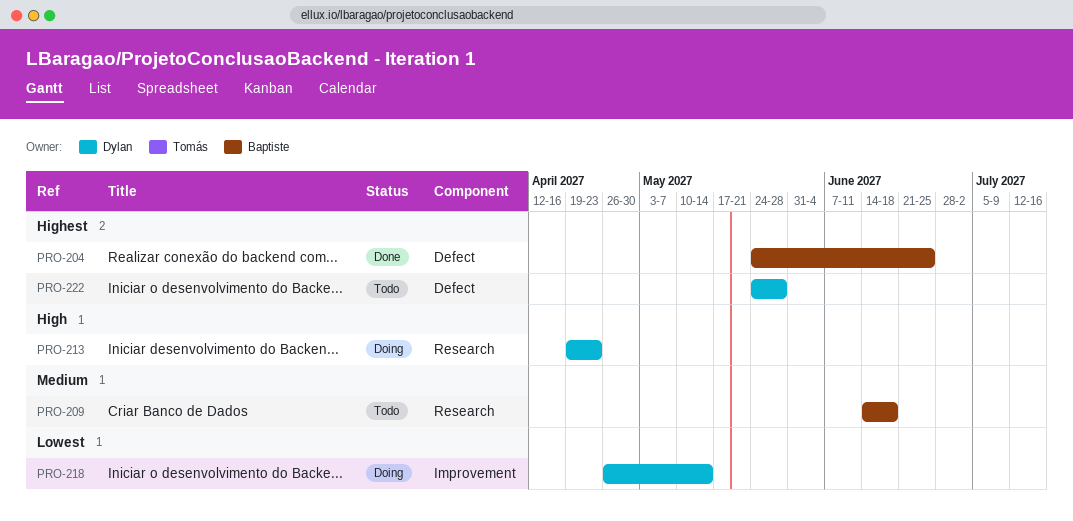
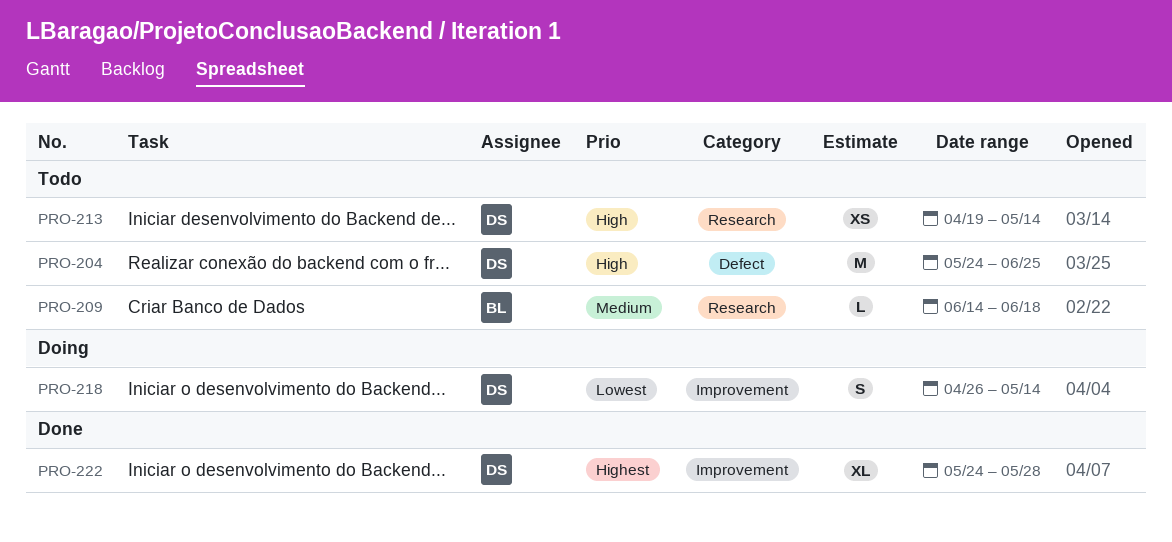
PRO-204, status: Done -> Todo
PRO-204, owner: Baptiste -> Dylan
PRO-204, priority: Highest -> High
PRO-213, status: Doing -> Todo
PRO-213, due: Apr 23 -> May 14
PRO-222, status: Todo -> Done
PRO-222, label: Defect -> Improvement

